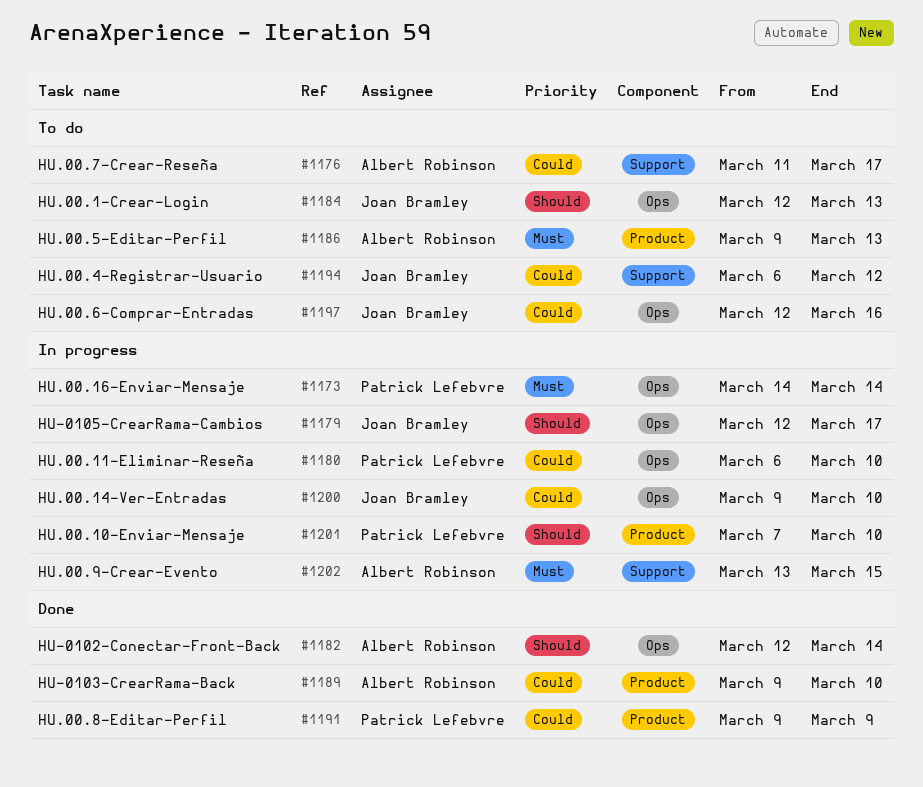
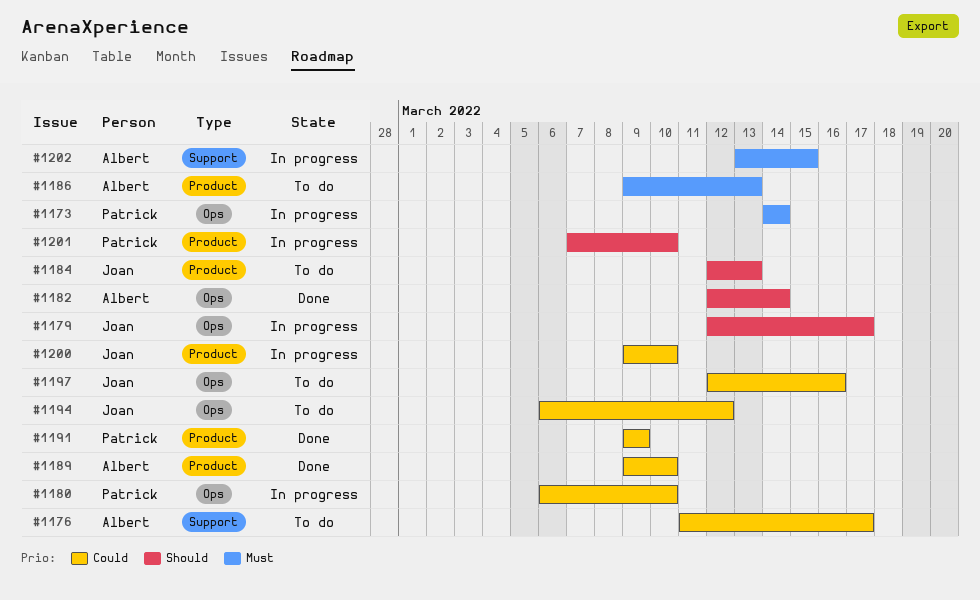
#1184, label: Ops -> Product
#1194, label: Support -> Ops
#1200, label: Ops -> Product

